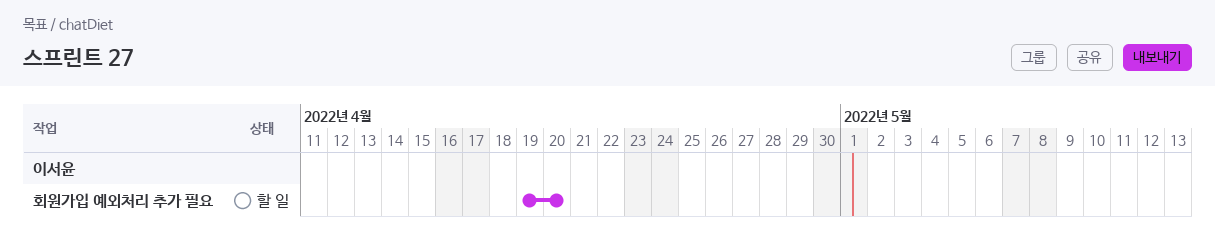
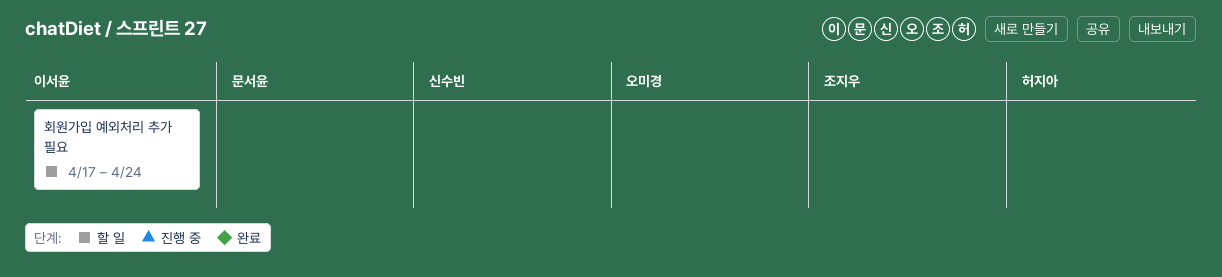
회원가입 예외처리 추가 필요, start: Apr 19 -> Apr 17
회원가입 예외처리 추가 필요, due: Apr 20 -> Apr 24

